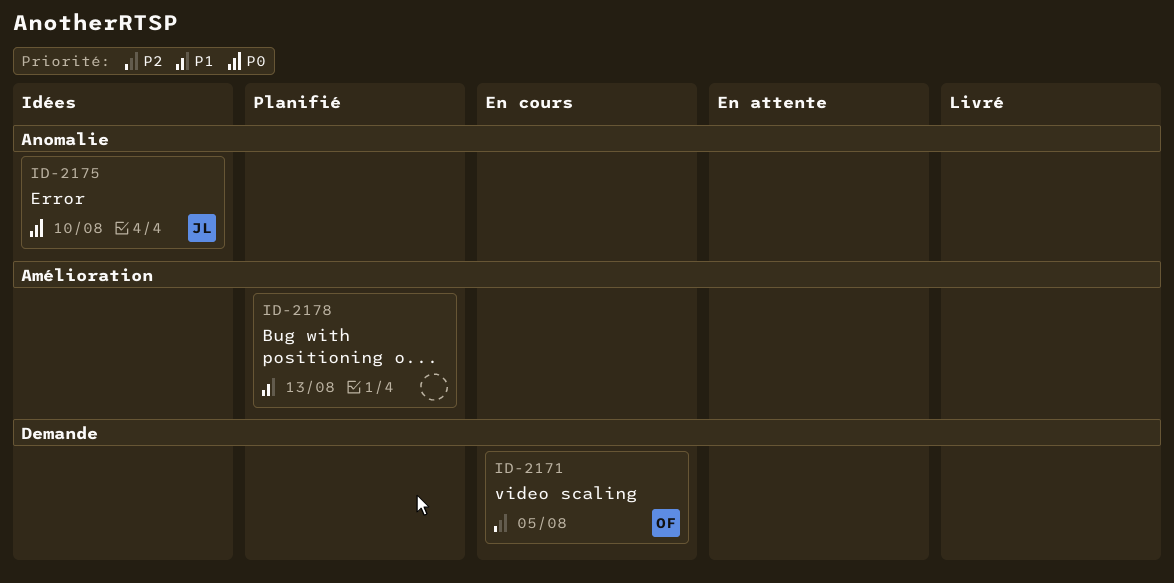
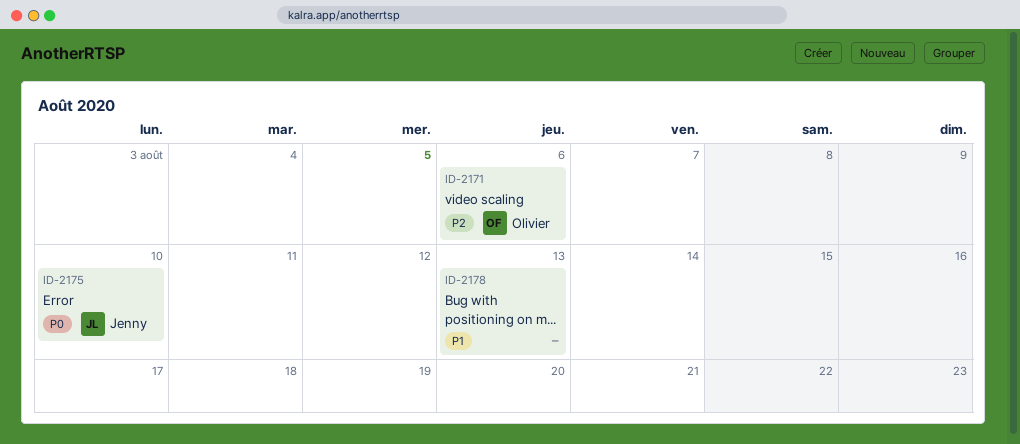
ID-2171, due: Aug 5 -> Aug 6

